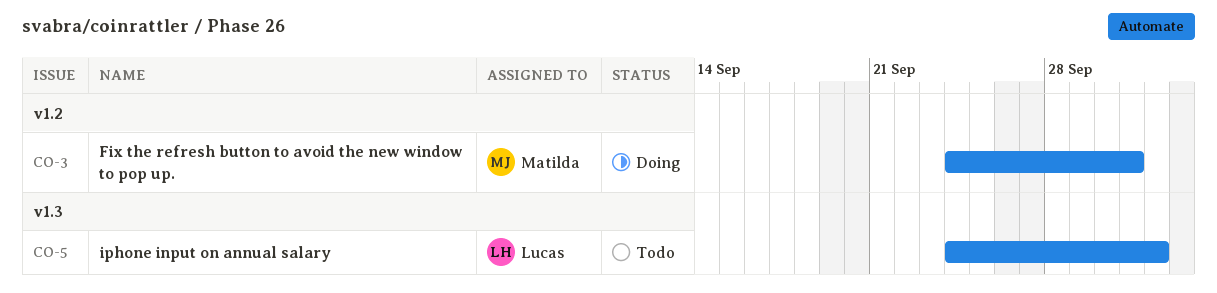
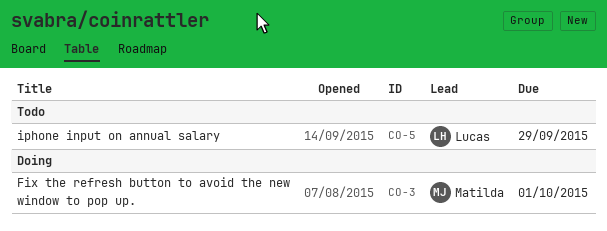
CO-5, due: Oct 2 -> Sep 29

